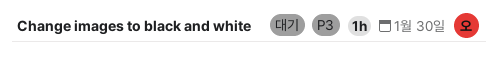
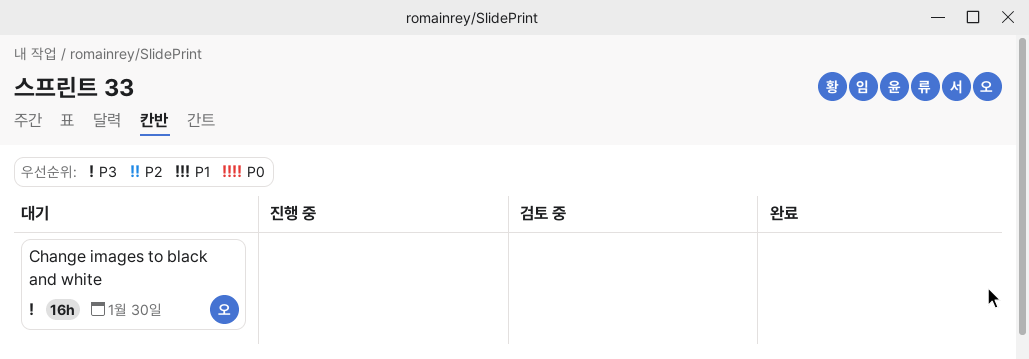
Change images to black and white, estimate: 1h -> 16h

